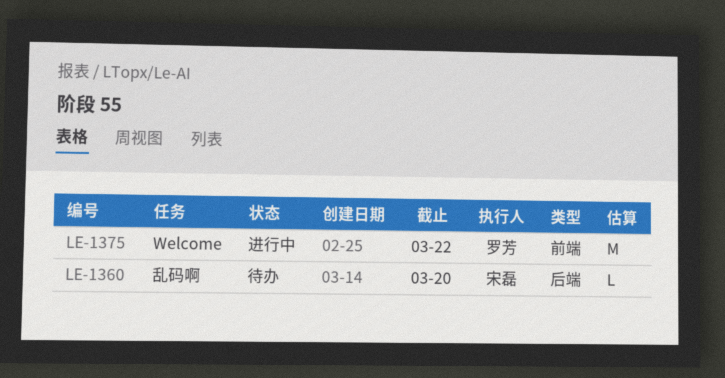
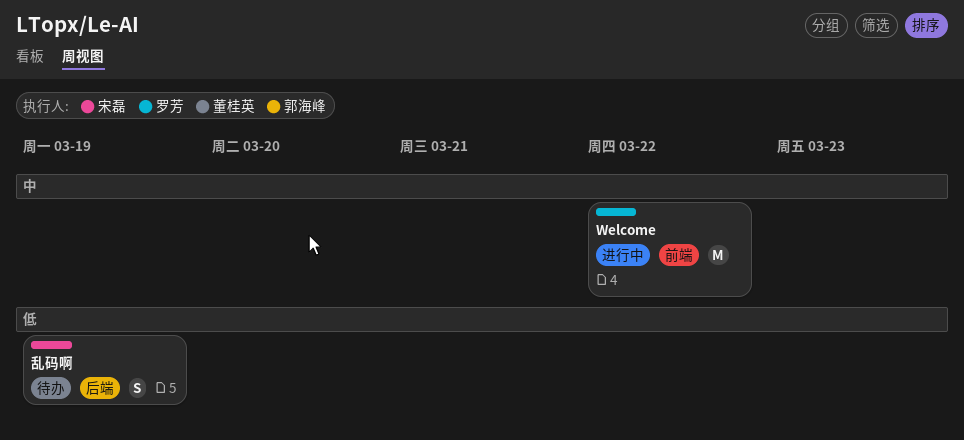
乱码啊, estimate: L -> S
乱码啊, due: Mar 20 -> Mar 19

